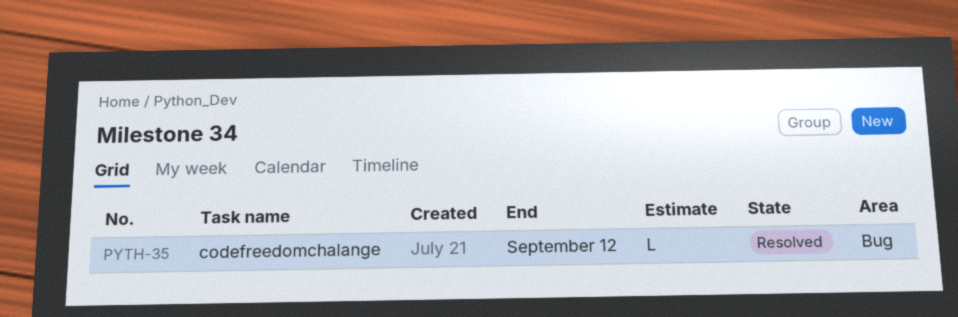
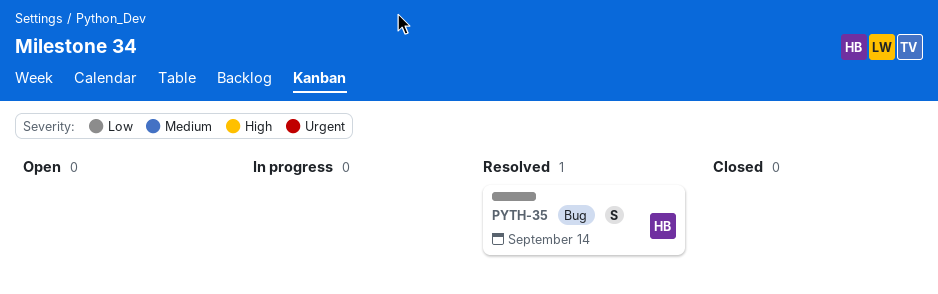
PYTH-35, estimate: L -> S
PYTH-35, due: Sep 12 -> Sep 14

